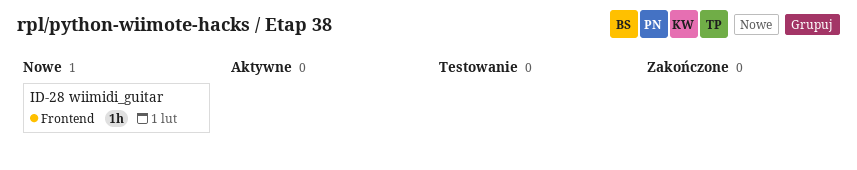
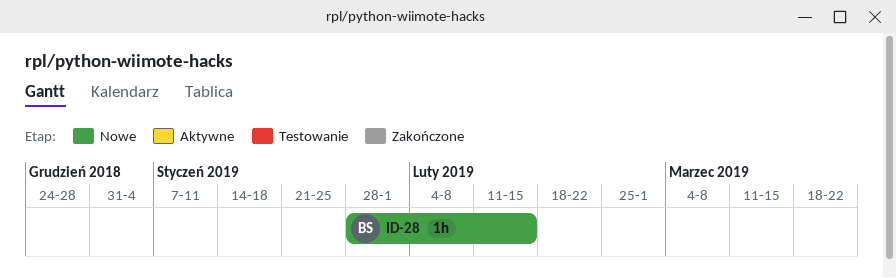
ID-28, due: Feb 1 -> Feb 15

